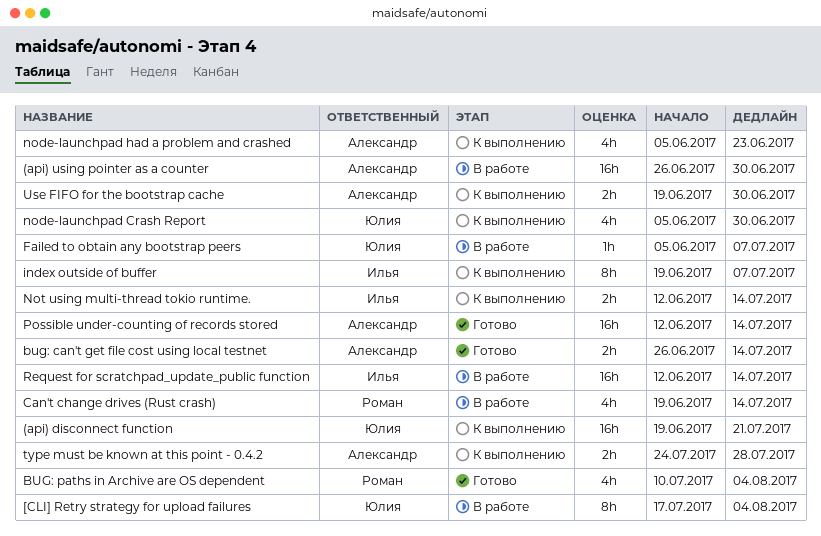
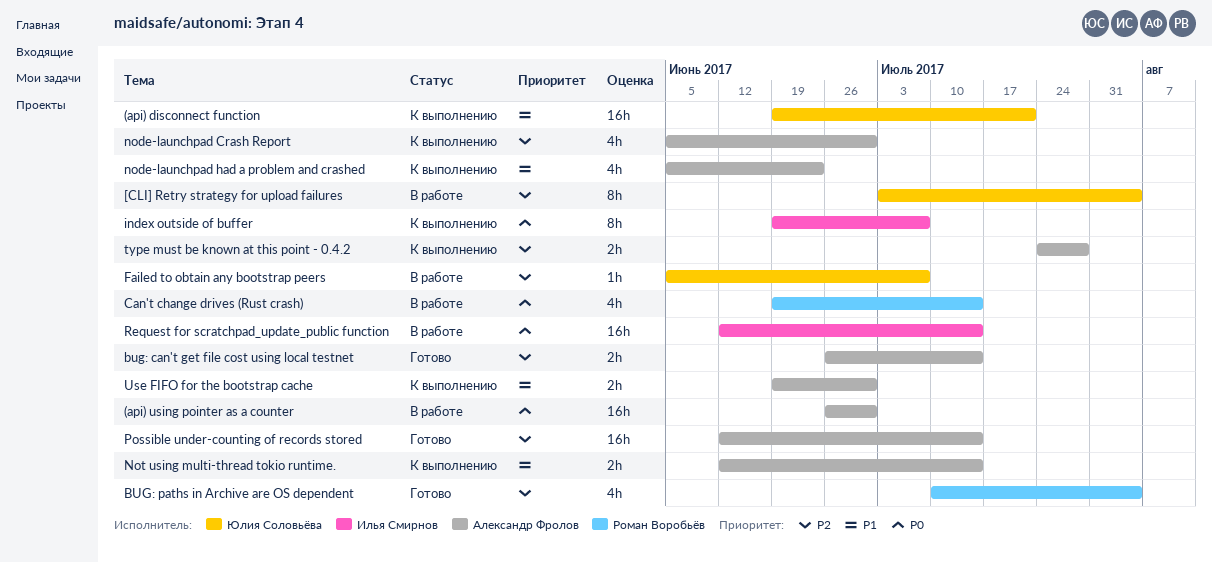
[CLI] Retry strategy for upload failures, start: Jul 17 -> Jul 3
node-launchpad Crash Report, owner: Юлия Соловьёва -> Александр Фролов
Not using multi-thread tokio runtime., owner: Илья Смирнов -> Александр Фролов

